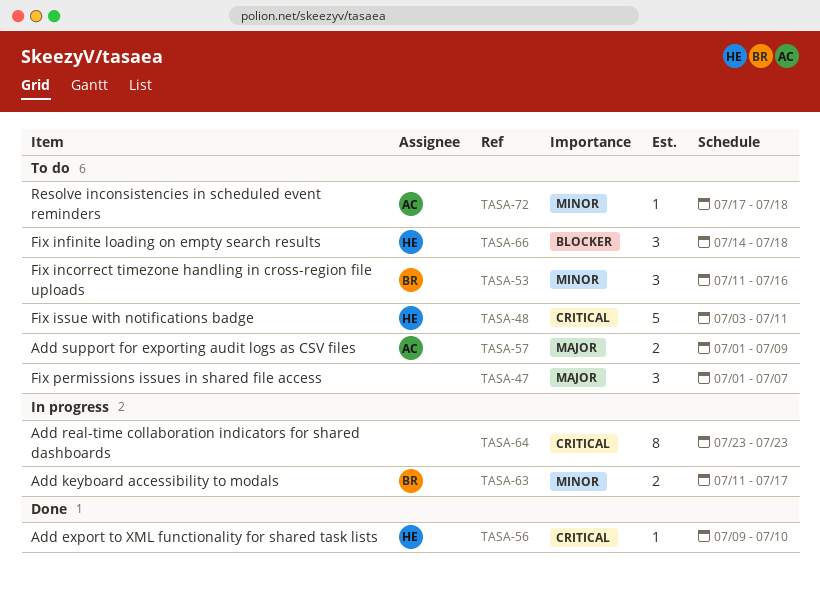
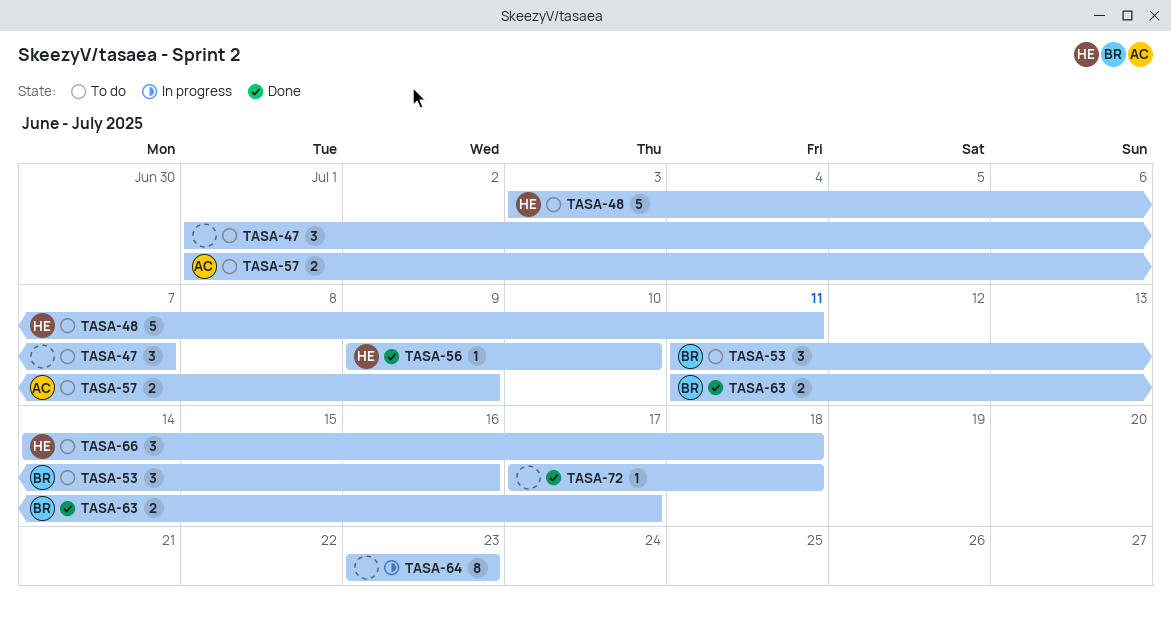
TASA-63, status: In progress -> Done
TASA-72, status: To do -> Done
TASA-72, owner: AC -> none

